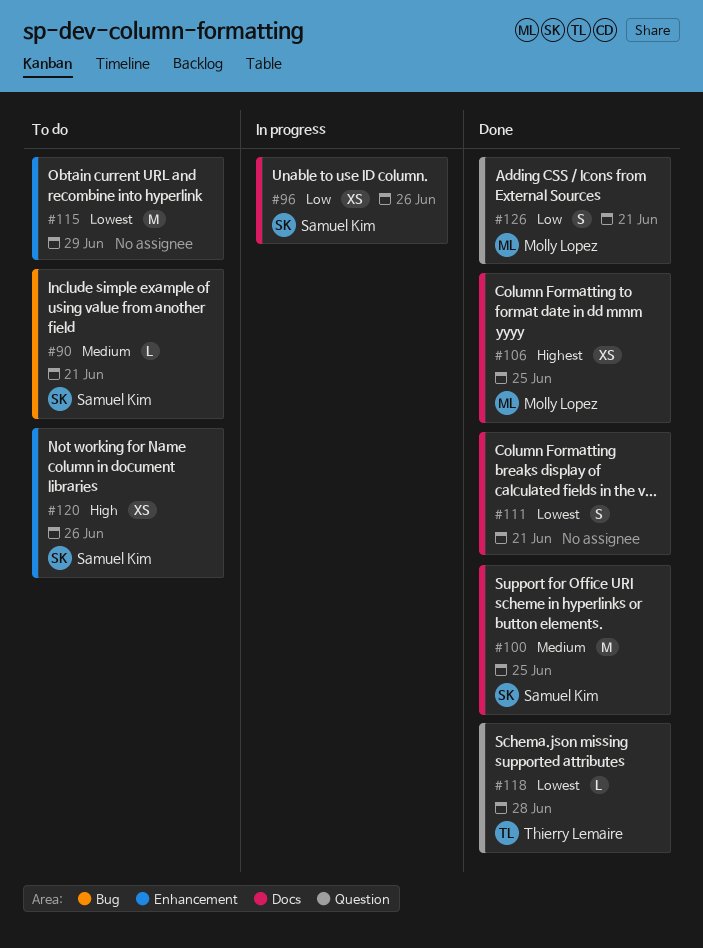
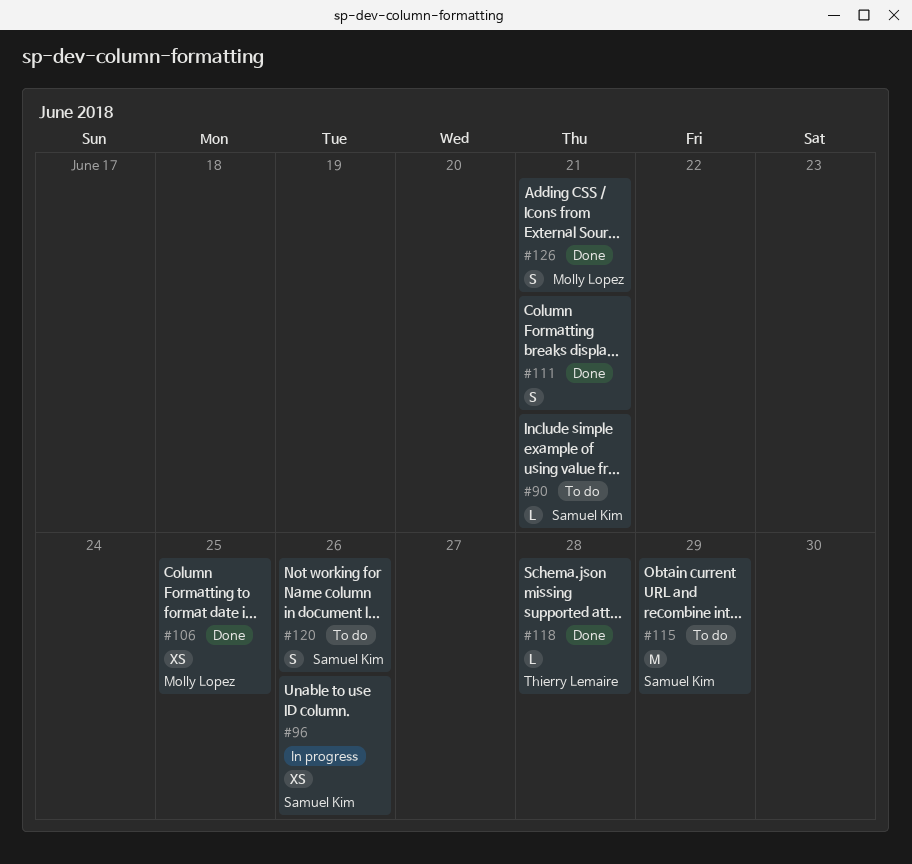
#100: present -> none
#115, owner: none -> Samuel Kim
#120, estimate: XS -> S

